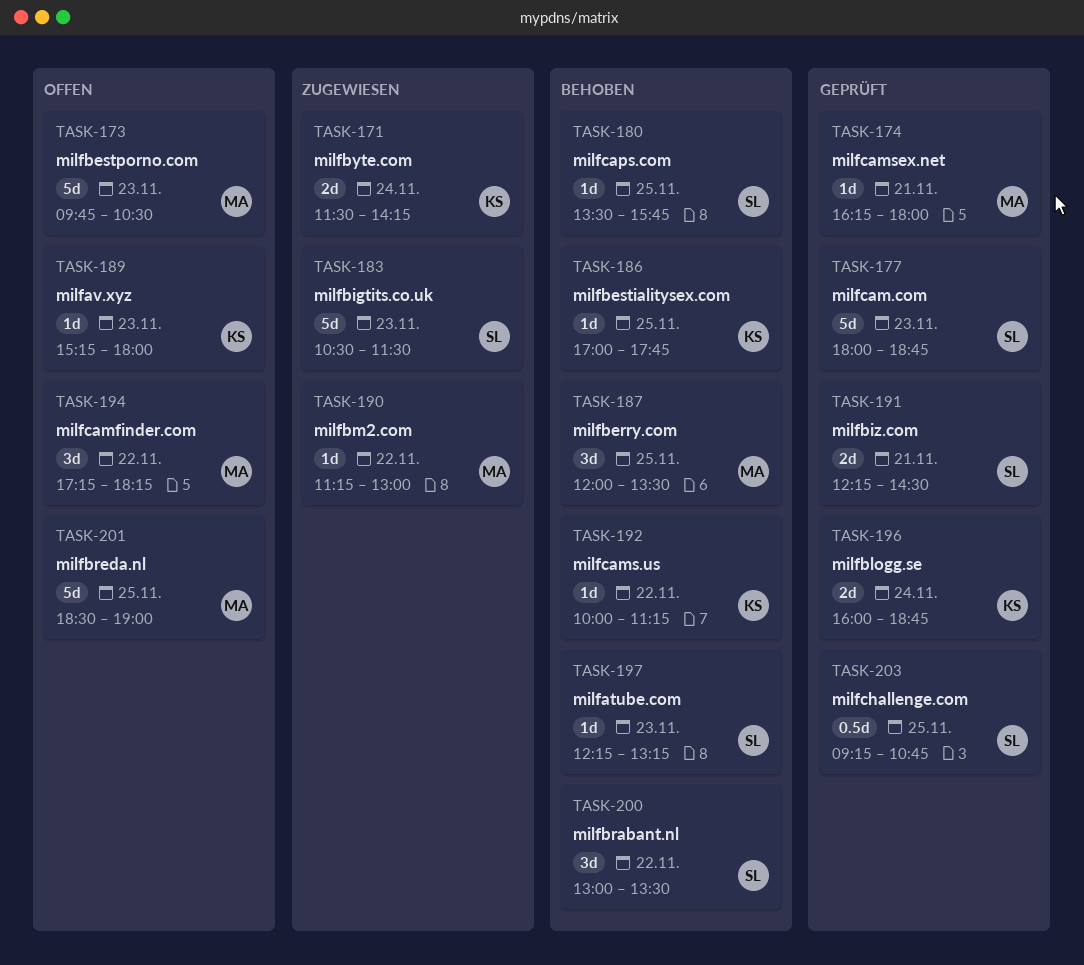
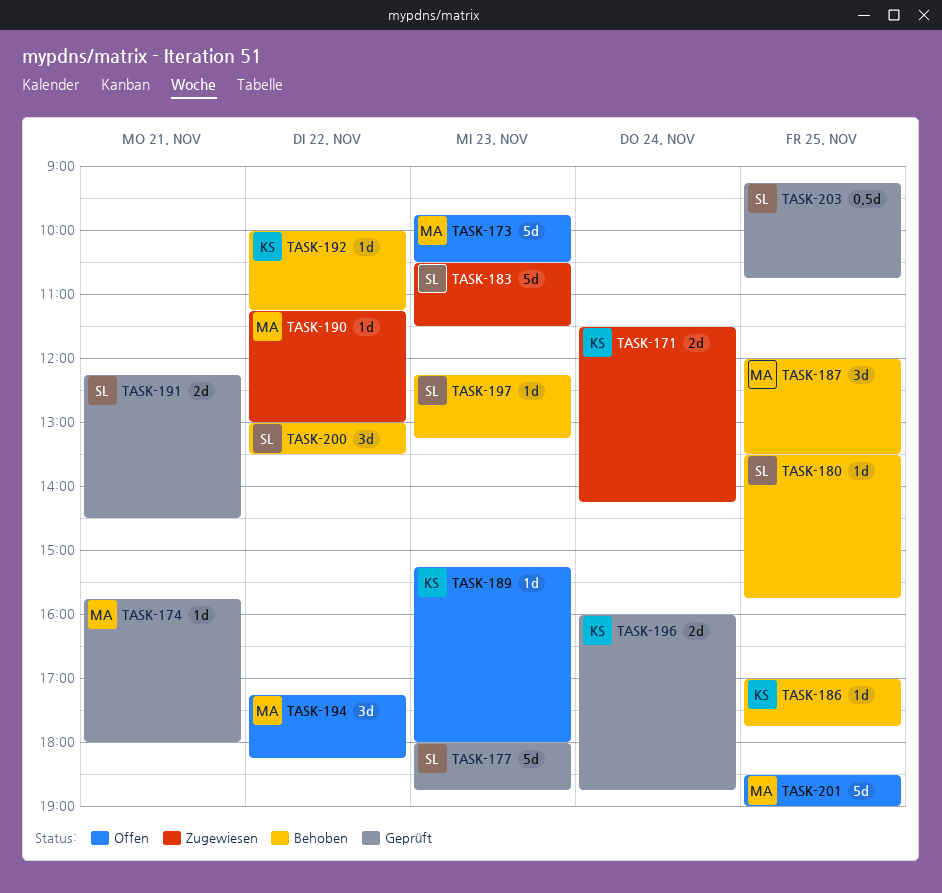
TASK-174, begins: 16:15 -> 15:45

